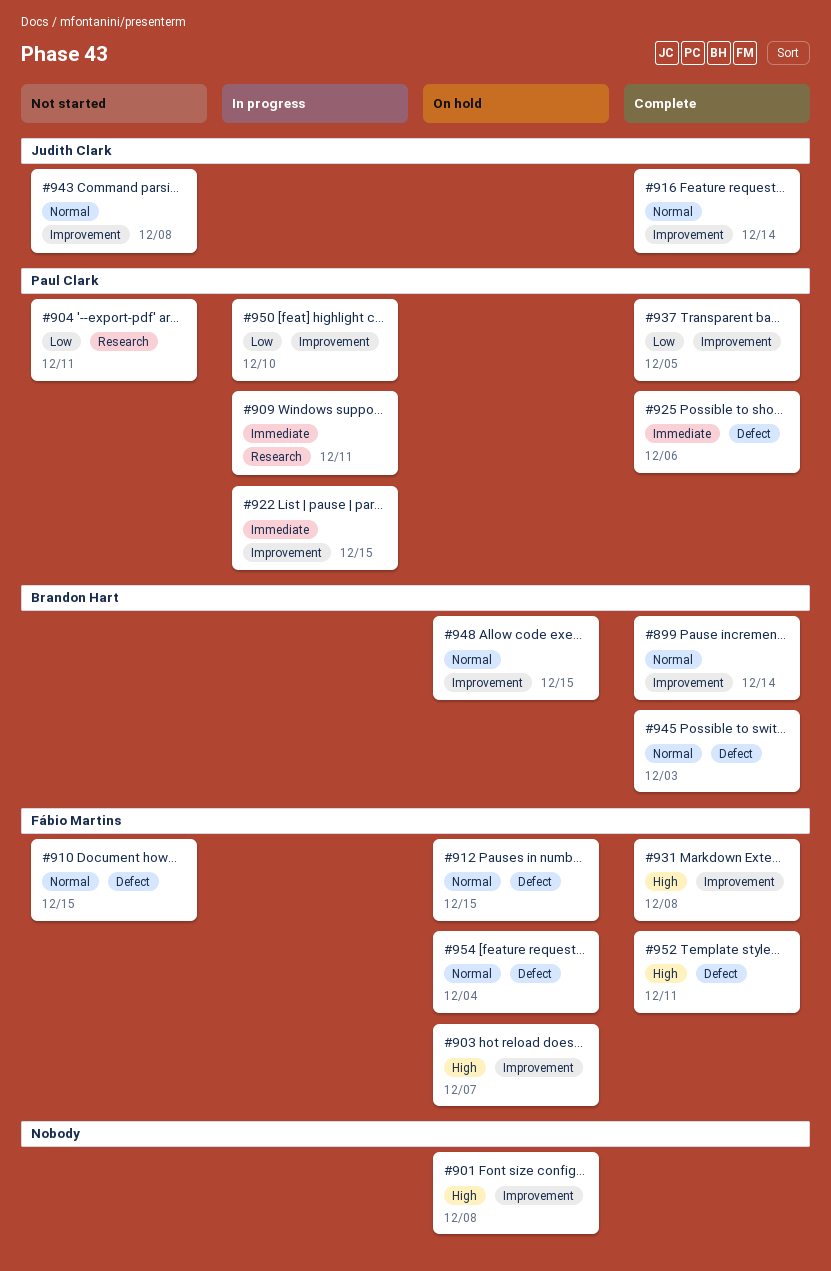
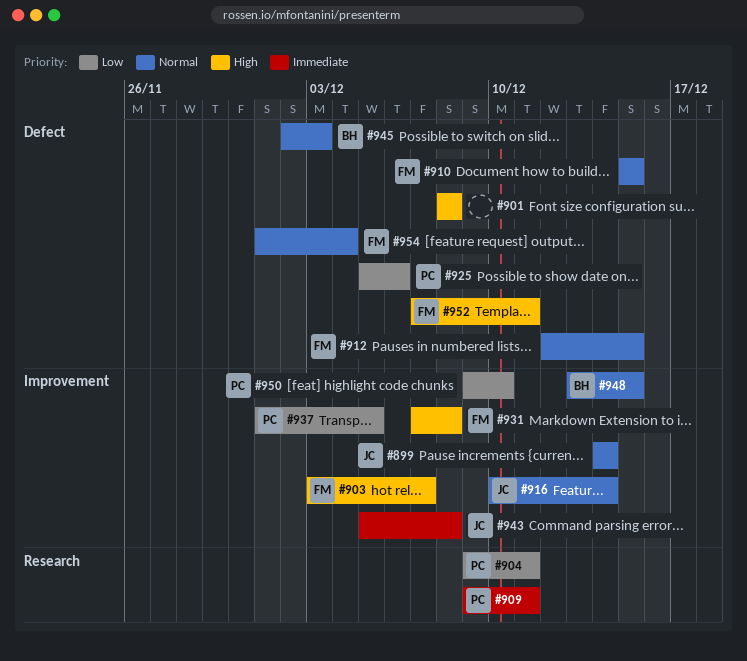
#899, owner: Brandon Hart -> Judith Clark
#901, label: Improvement -> Defect
#922: present -> none
#925, priority: Immediate -> Low
#943, priority: Normal -> Immediate

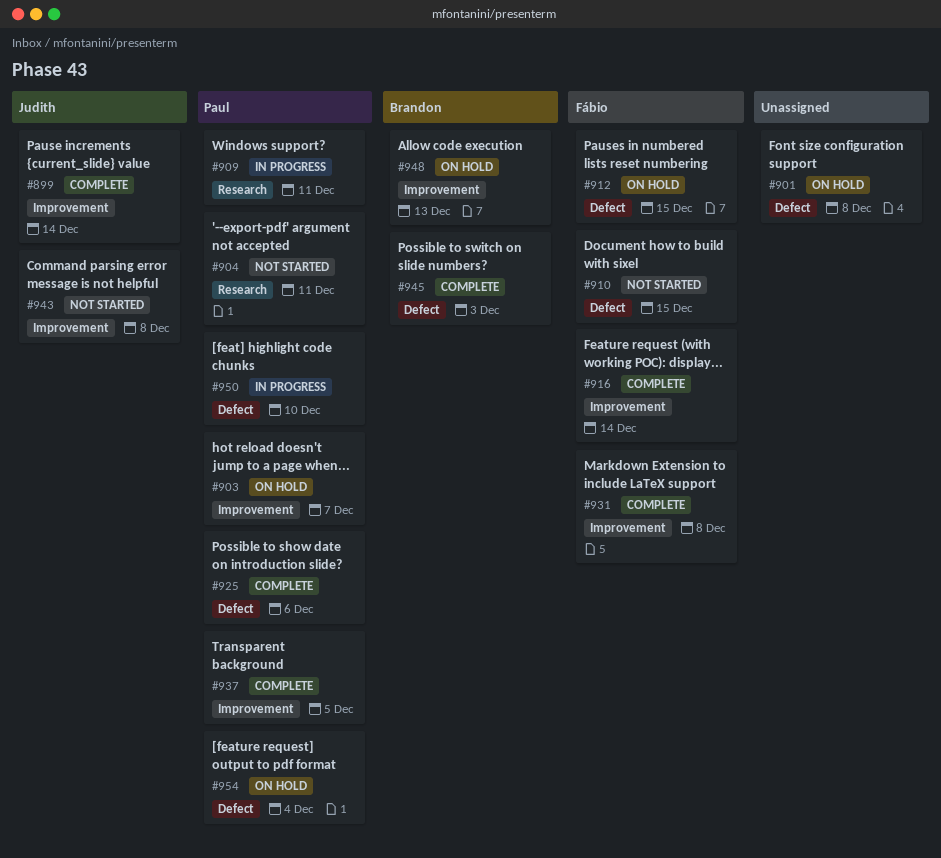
#903, owner: Fábio -> Paul
#916, owner: Judith -> Fábio
#948, due: Dec 15 -> Dec 13
#950, label: Improvement -> Defect
#952: present -> none
#954, owner: Fábio -> Paul

